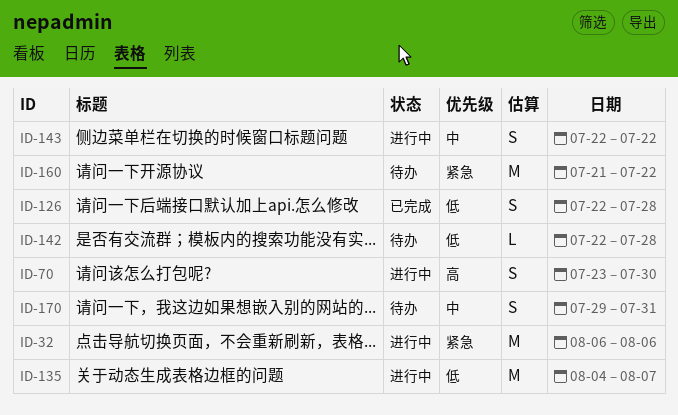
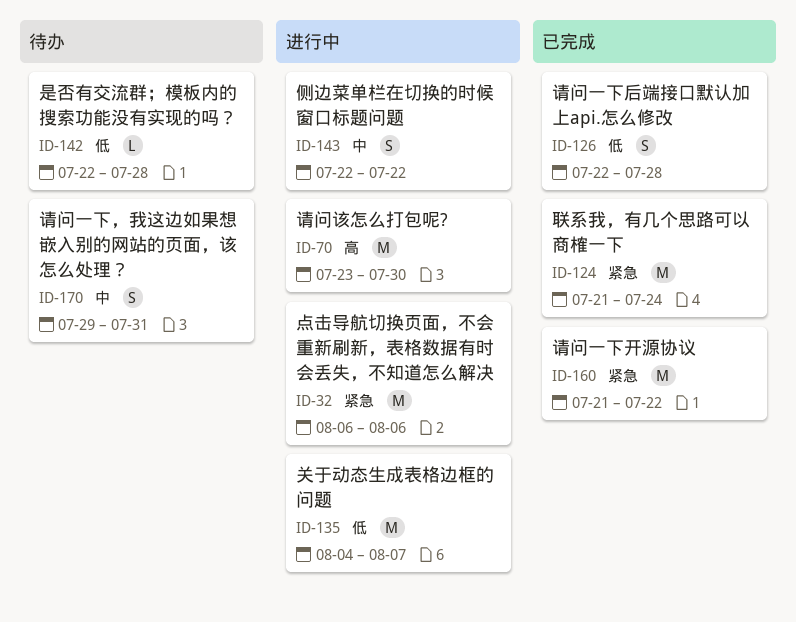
ID-70, estimate: S -> M
ID-124: none -> present
ID-160, status: 待办 -> 已完成

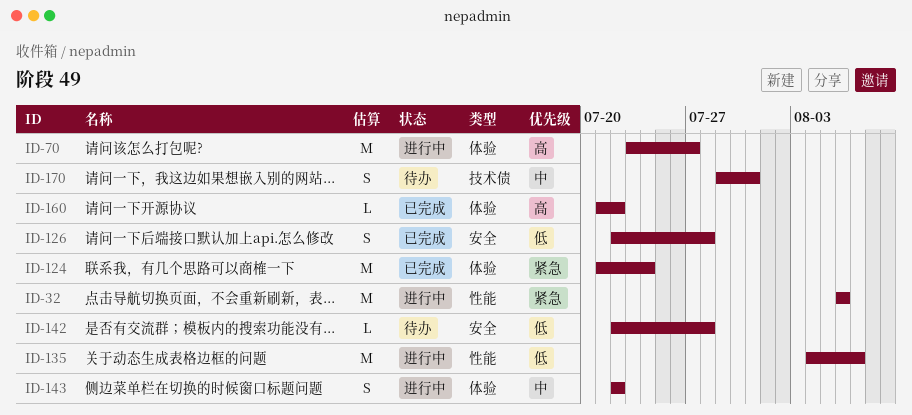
ID-70, due: Jul 30 -> Jul 27
ID-160, priority: 紧急 -> 高
ID-160, estimate: M -> L

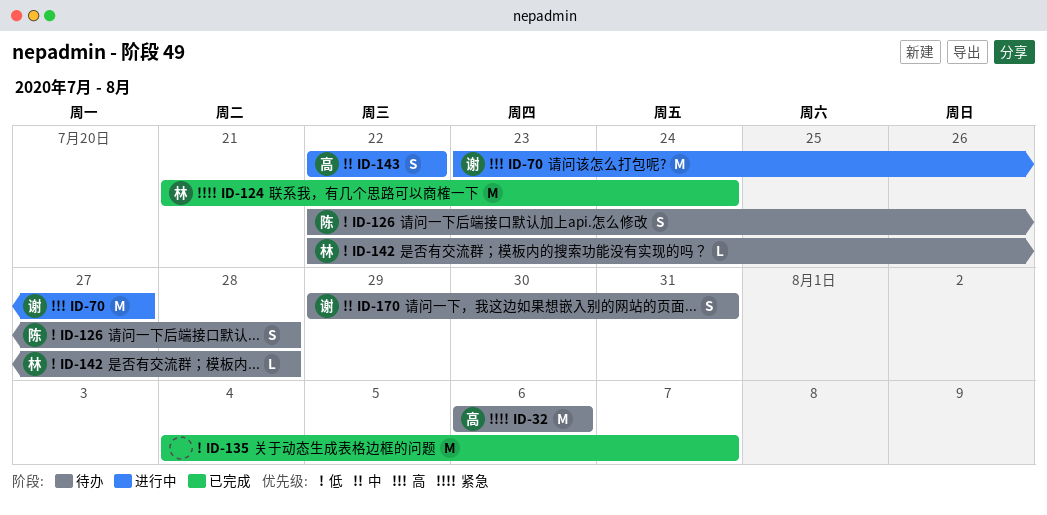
ID-32, status: 进行中 -> 待办
ID-126, status: 已完成 -> 待办
ID-135, status: 进行中 -> 已完成
ID-160: present -> none

